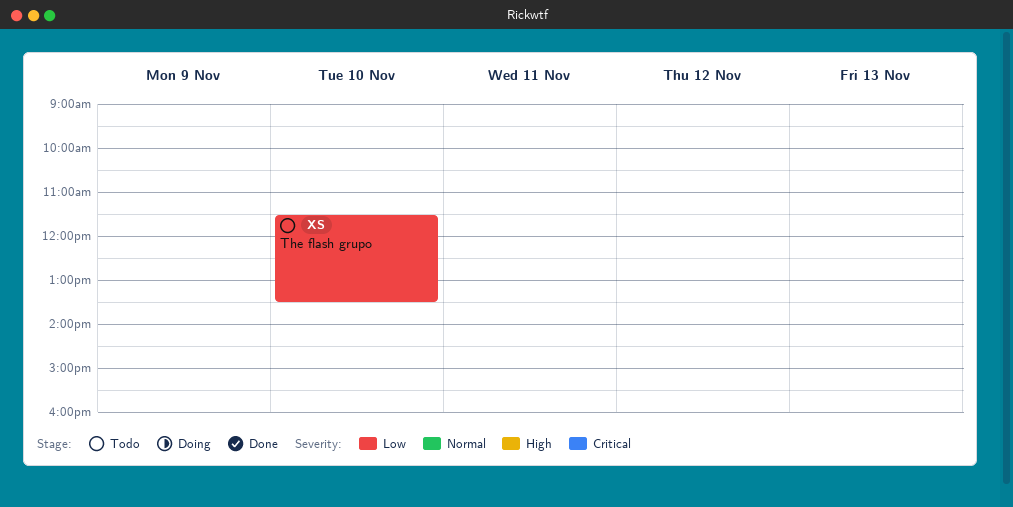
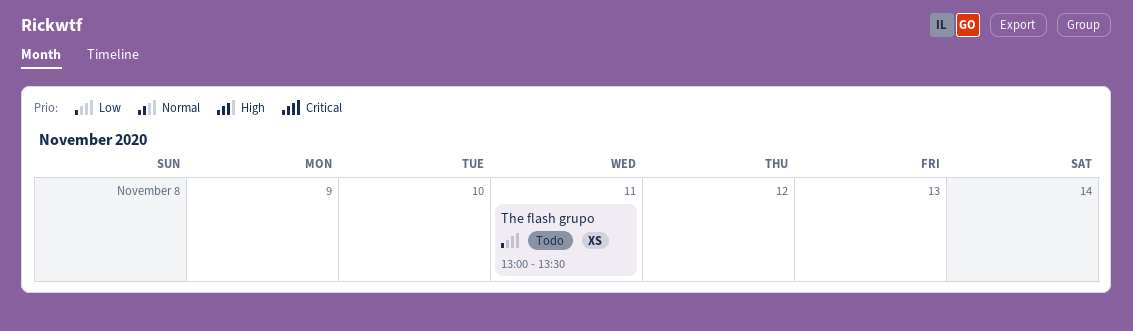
The flash grupo, day: Nov 10 -> Nov 11
The flash grupo, begins: 11:30 -> 13:00

